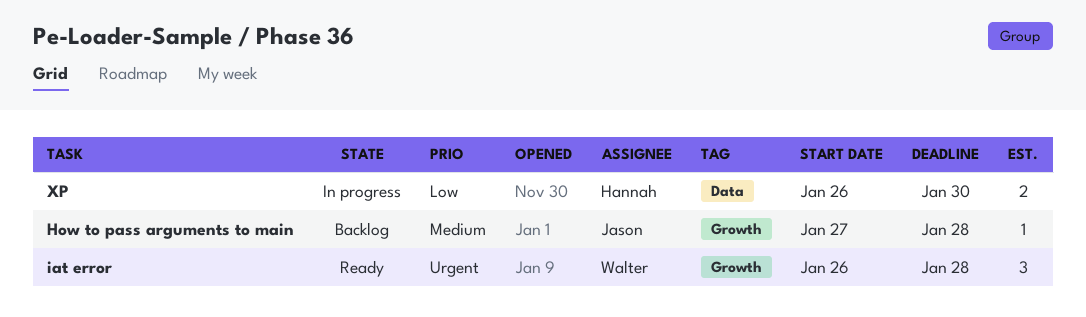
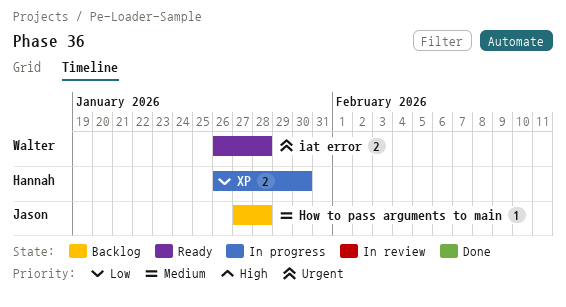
iat error, estimate: 3 -> 2

